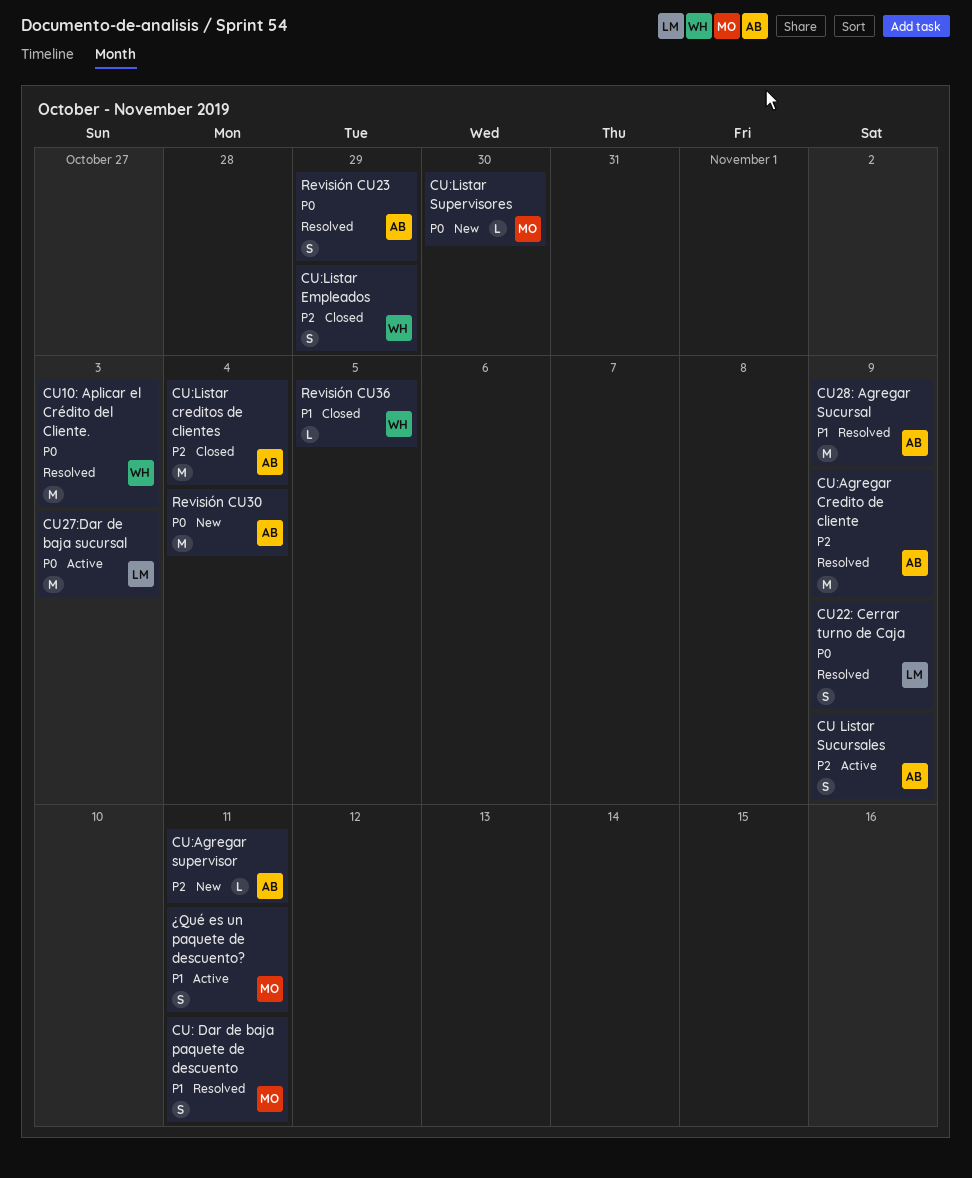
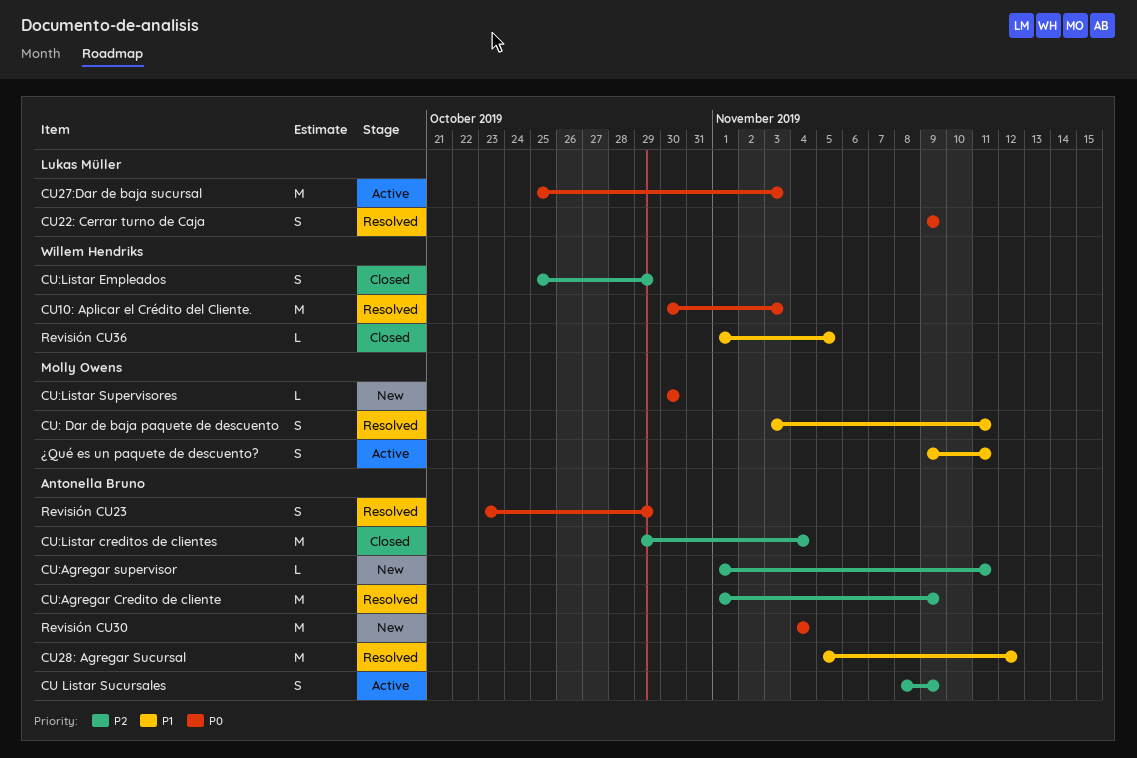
CU28: Agregar Sucursal, due: Nov 9 -> Nov 12

